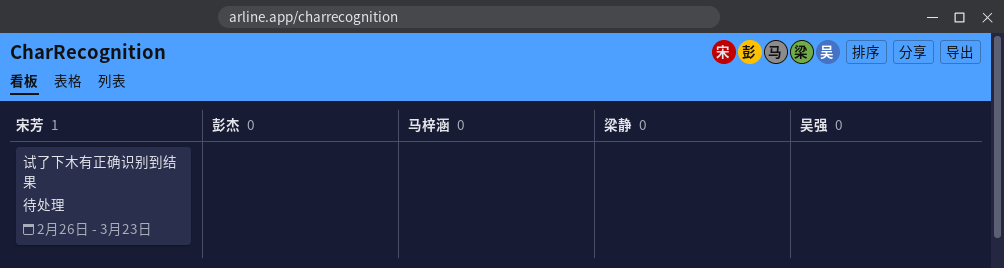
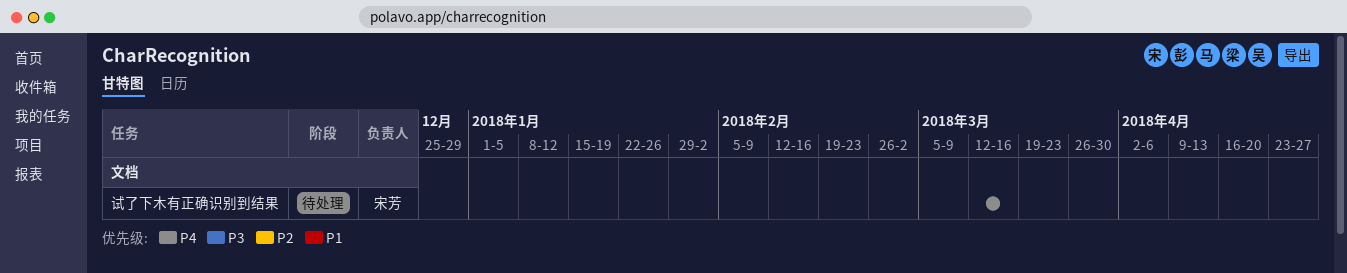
试了下木有正确识别到结果, start: Feb 26 -> Mar 12
试了下木有正确识别到结果, due: Mar 23 -> Mar 16

